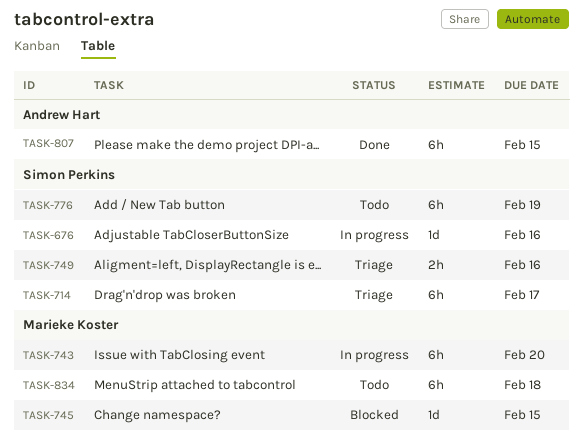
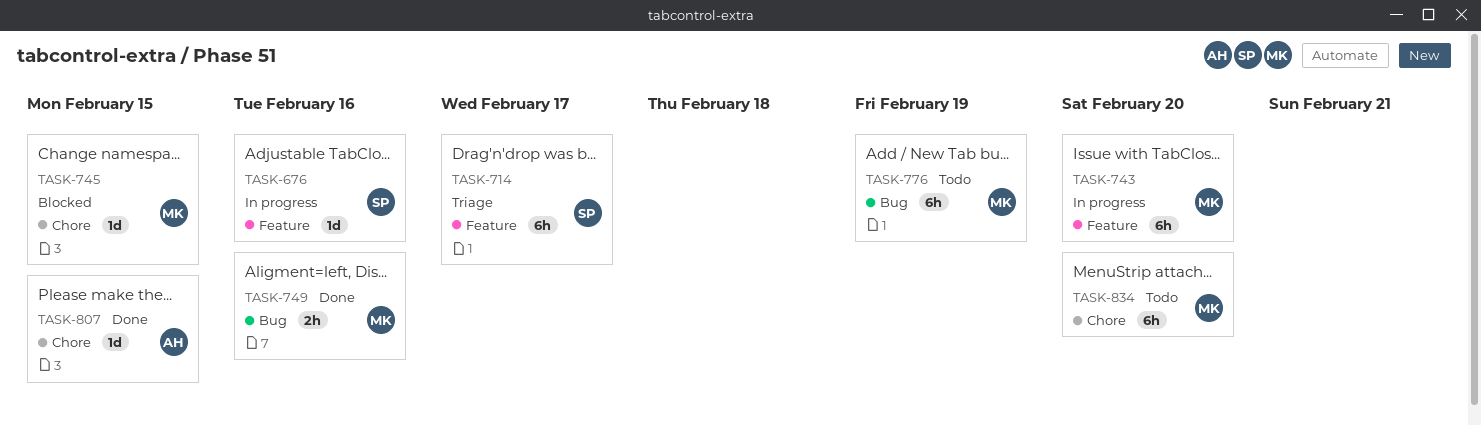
TASK-749, status: Triage -> Done
TASK-749, owner: Simon Perkins -> Marieke Koster
TASK-776, owner: Simon Perkins -> Marieke Koster
TASK-807, estimate: 6h -> 1d
TASK-834, due: Feb 18 -> Feb 20

